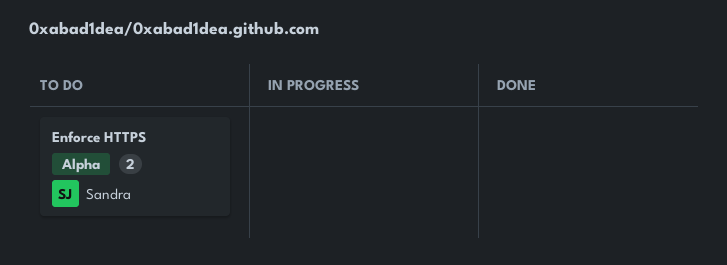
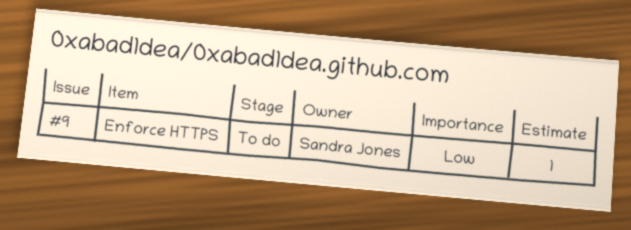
Enforce HTTPS, estimate: 2 -> 1

